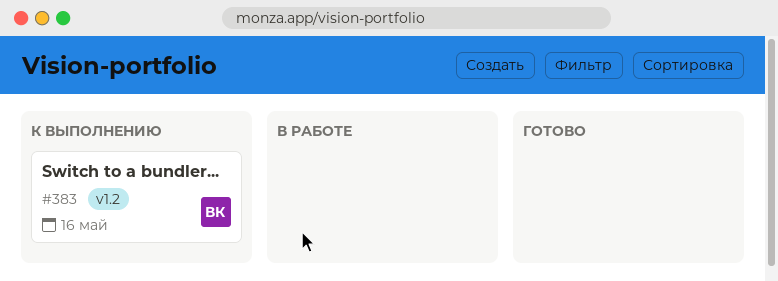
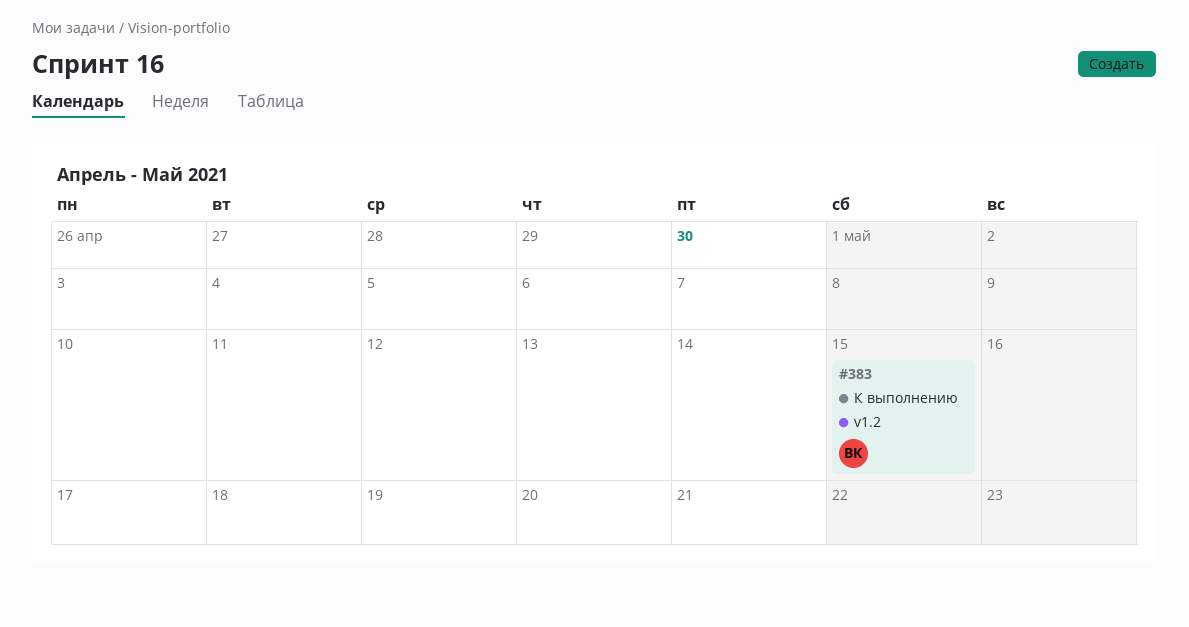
#383, due: May 16 -> May 15

